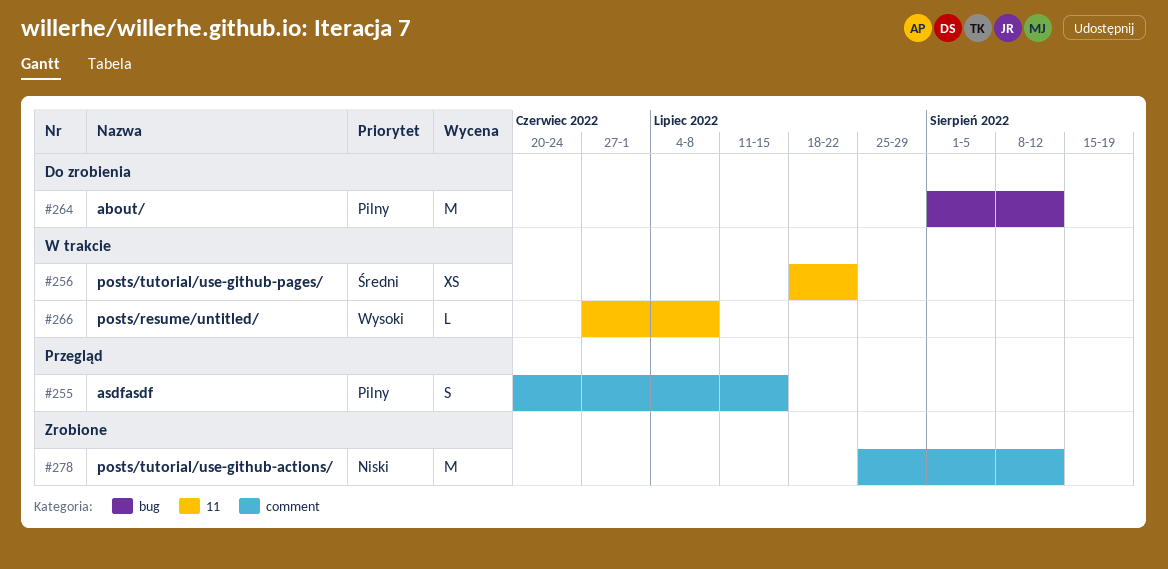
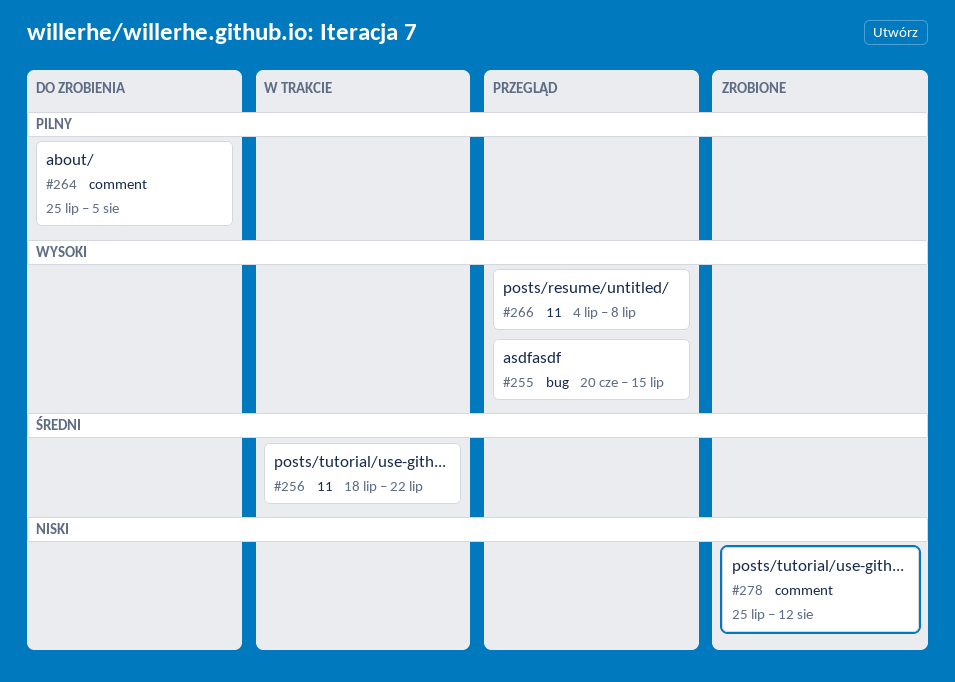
#255, priority: Pilny -> Wysoki
#255, label: comment -> bug
#264, label: bug -> comment
#264, start: Aug 1 -> Jul 25
#264, due: Aug 12 -> Aug 5
#266, status: W trakcie -> Przegląd
#266, start: Jun 27 -> Jul 4

